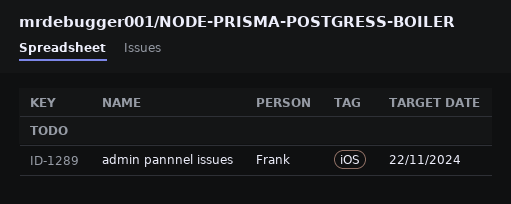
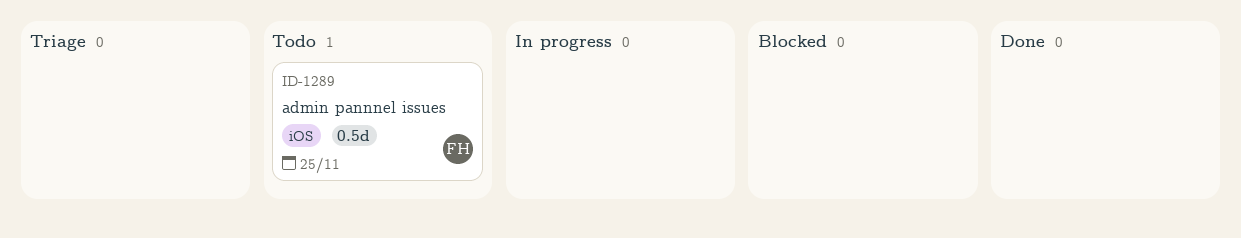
ID-1289, due: Nov 22 -> Nov 25

